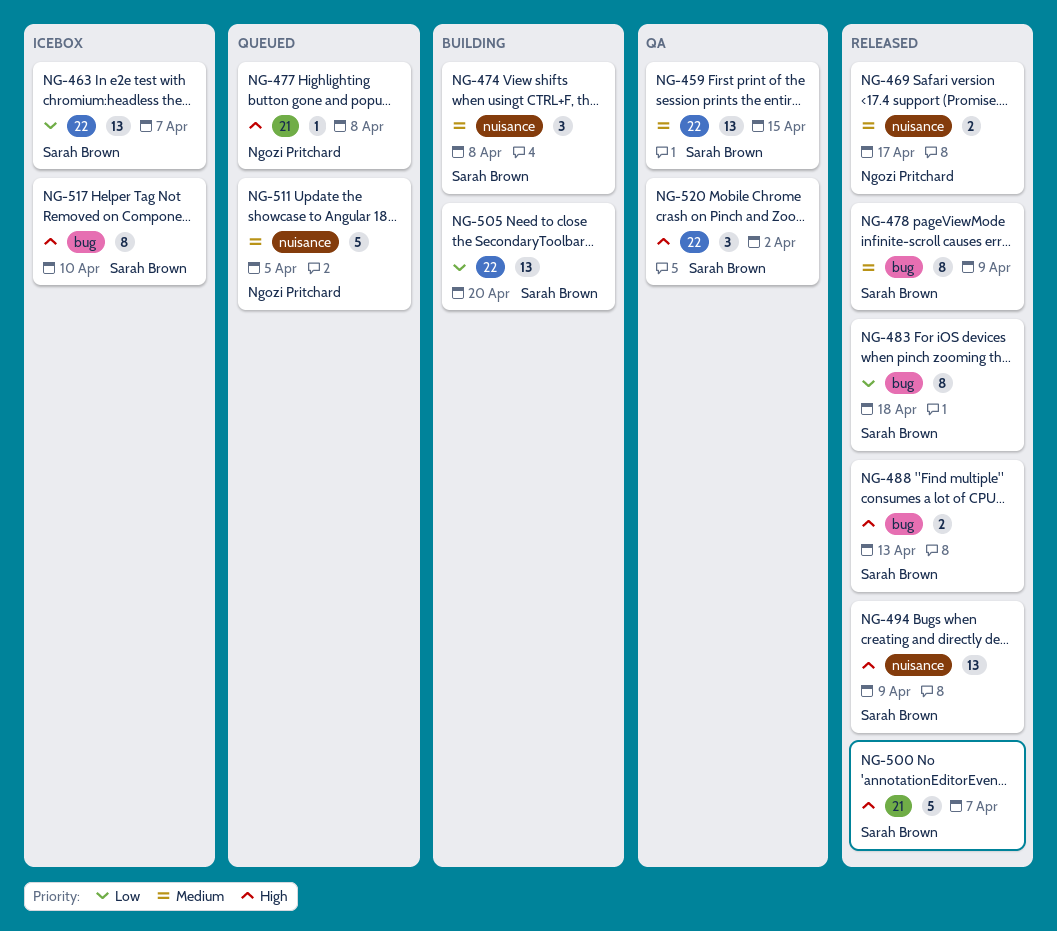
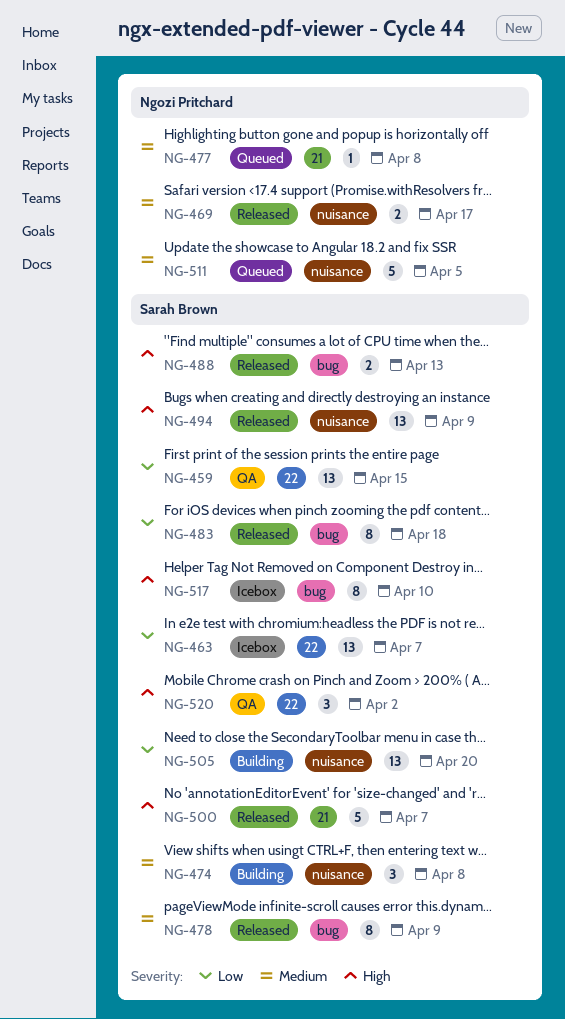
NG-459, priority: Medium -> Low
NG-477, priority: High -> Medium
NG-505, label: 22 -> nuisance

